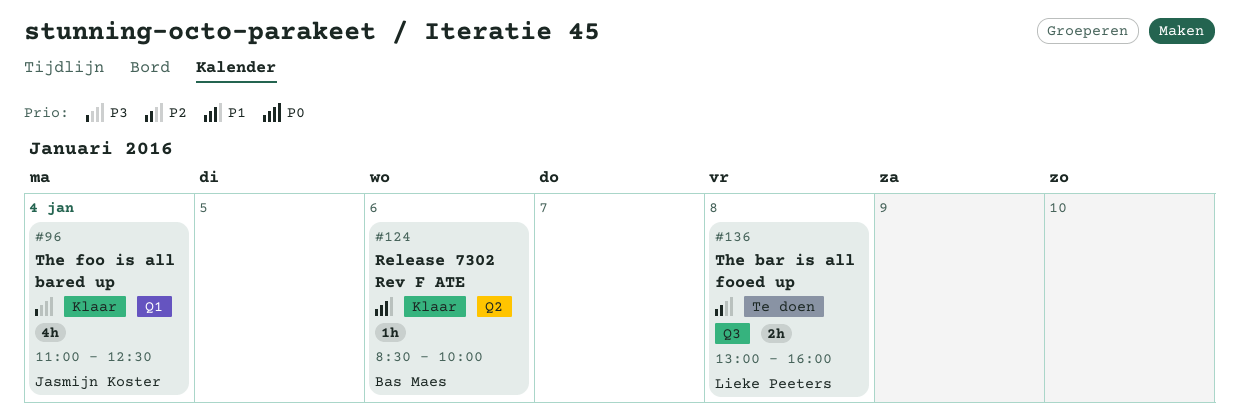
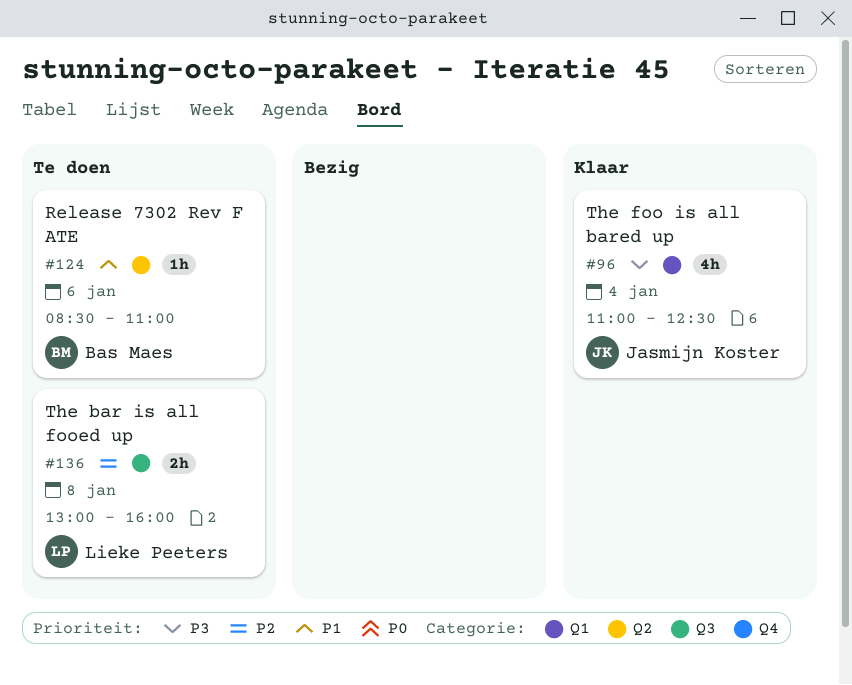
#124, status: Klaar -> Te doen
#124, ends: 10:00 -> 11:00

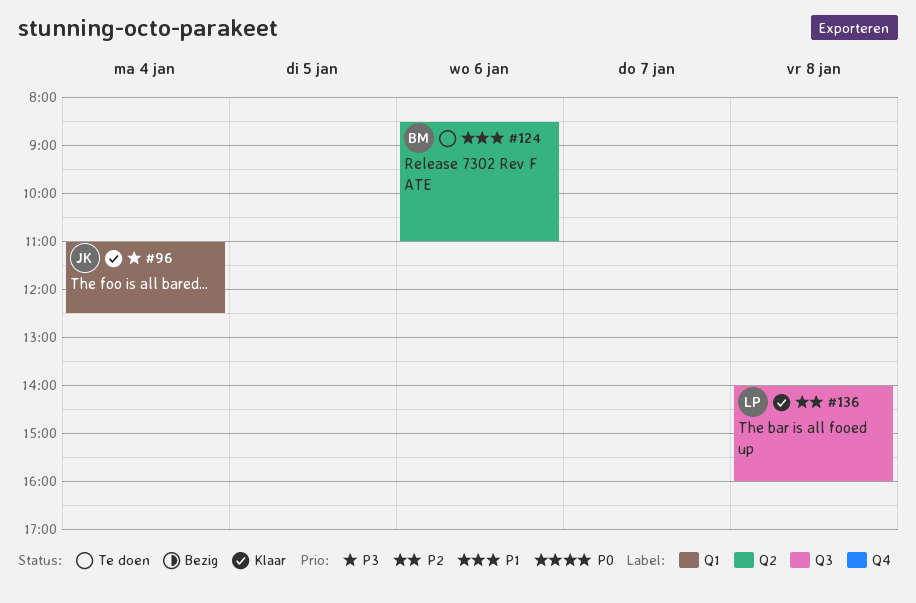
#136, status: Te doen -> Klaar
#136, begins: 13:00 -> 14:00

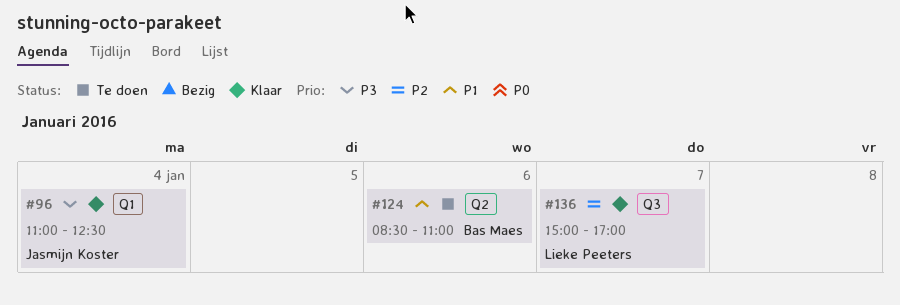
#136, day: Jan 8 -> Jan 7
#136, begins: 14:00 -> 15:00
#136, ends: 16:00 -> 17:00

